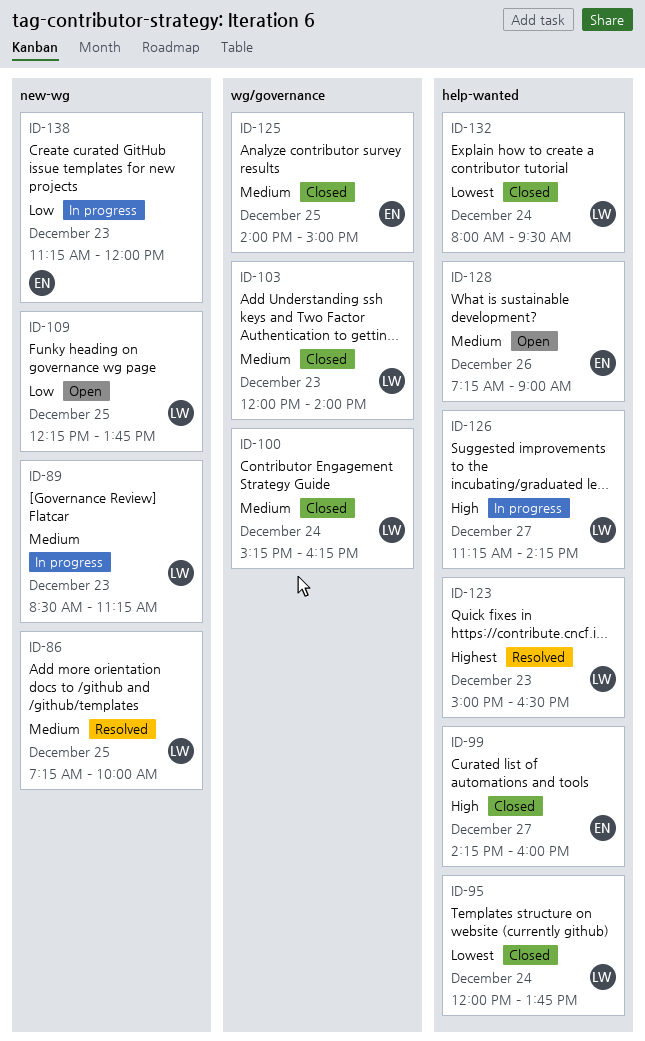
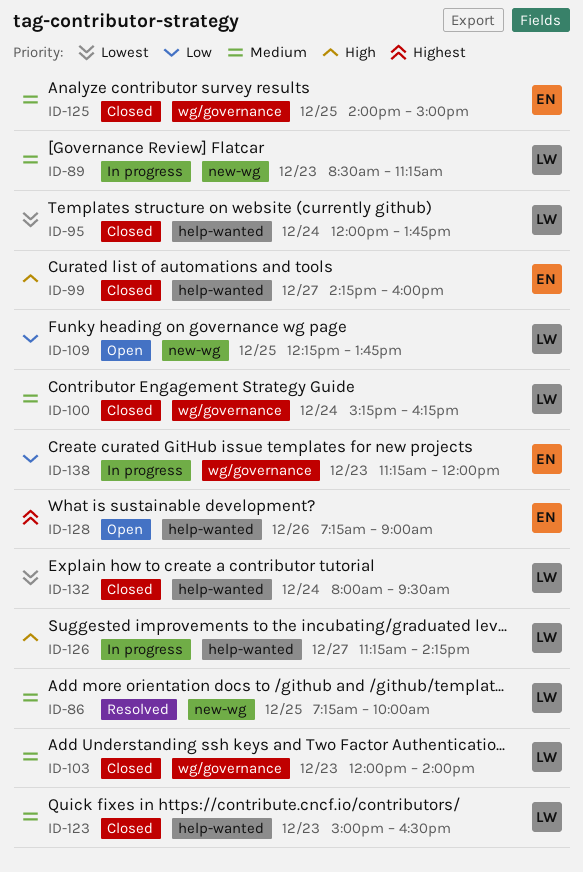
ID-123, status: Resolved -> Closed
ID-123, priority: Highest -> Medium
ID-128, priority: Medium -> Highest
ID-138, label: new-wg -> wg/governance

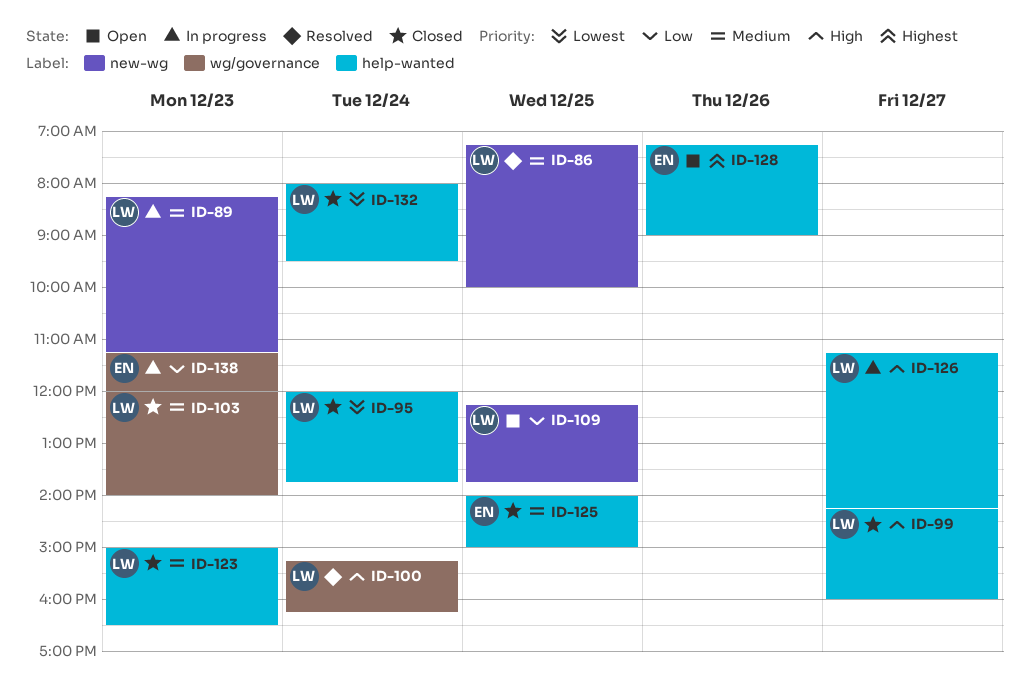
ID-89, begins: 08:30 -> 08:15
ID-99, owner: EN -> LW
ID-100, status: Closed -> Resolved
ID-100, priority: Medium -> High
ID-125, label: wg/governance -> help-wanted

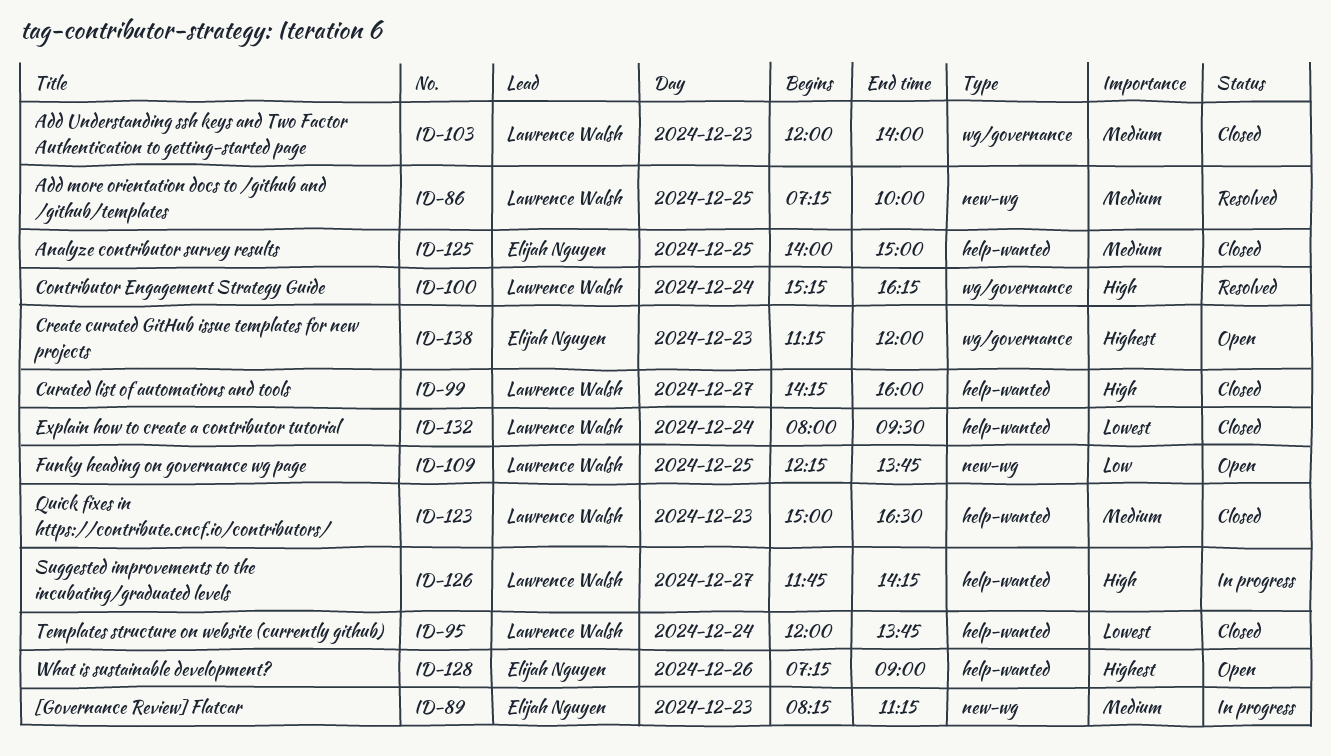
ID-89, owner: Lawrence Walsh -> Elijah Nguyen
ID-126, begins: 11:15 -> 11:45
ID-138, status: In progress -> Open
ID-138, priority: Low -> Highest

